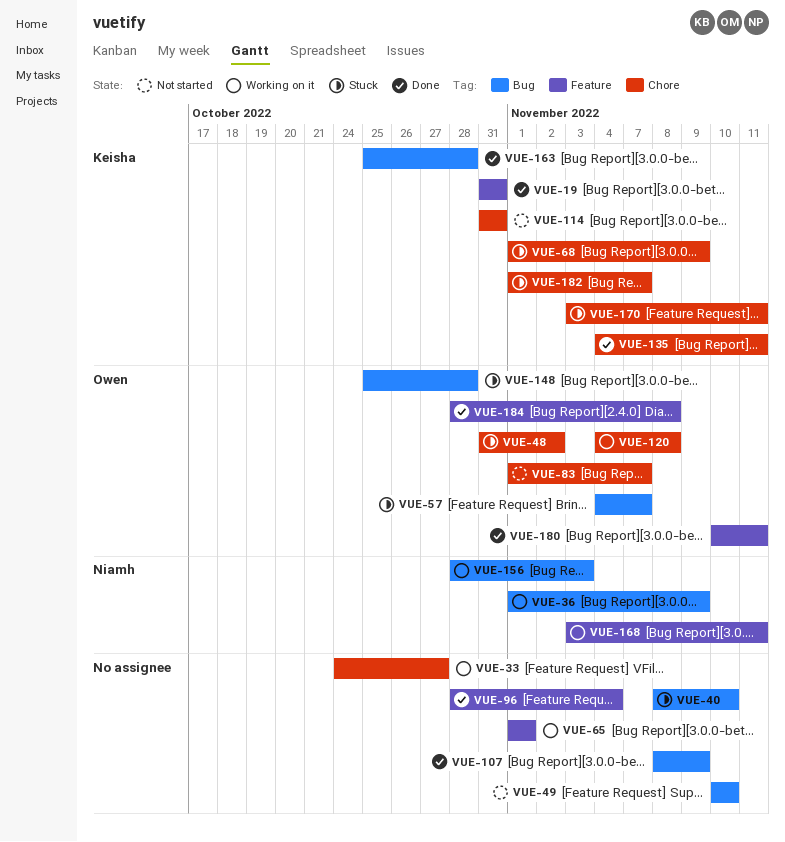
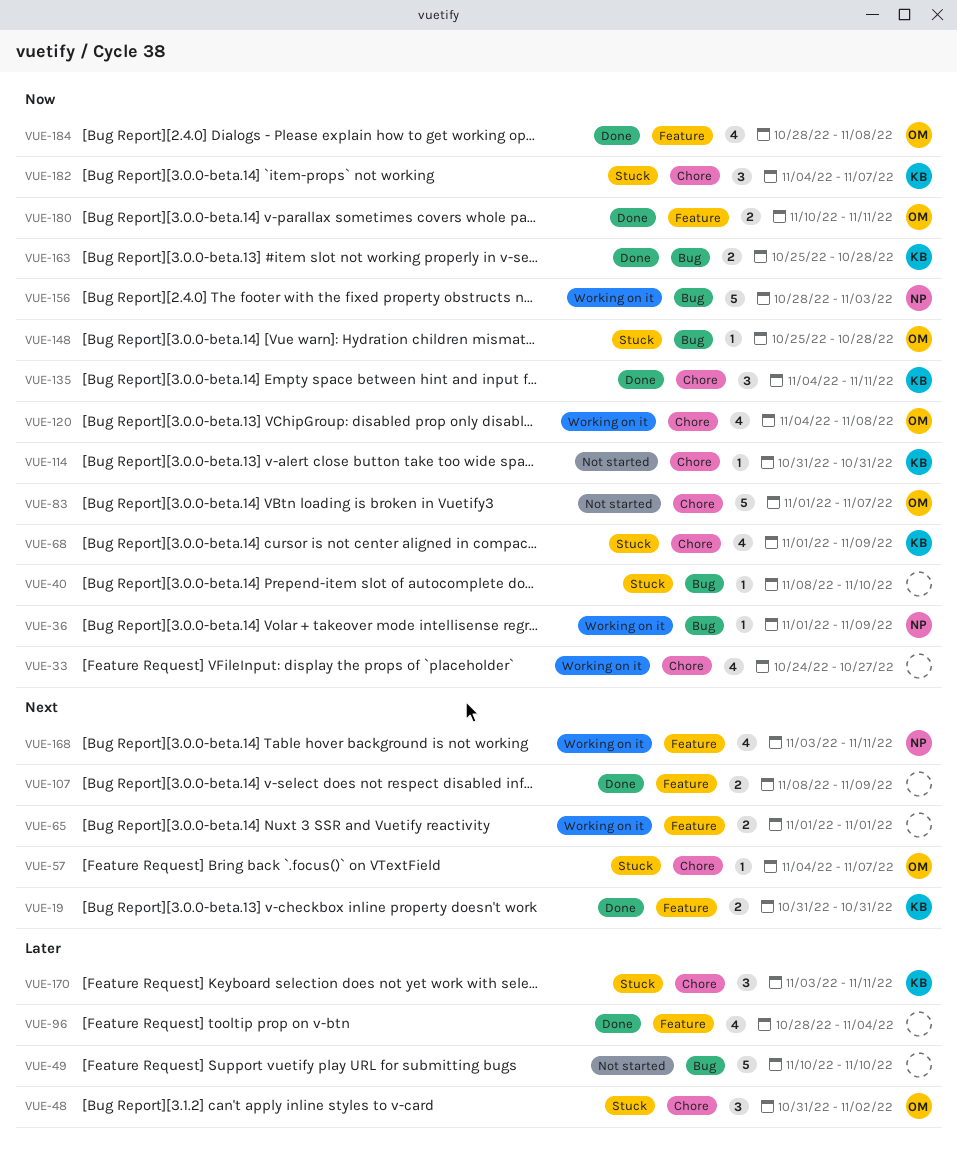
VUE-57, label: Bug -> Chore
VUE-107, label: Bug -> Feature
VUE-182, start: Nov 1 -> Nov 4

